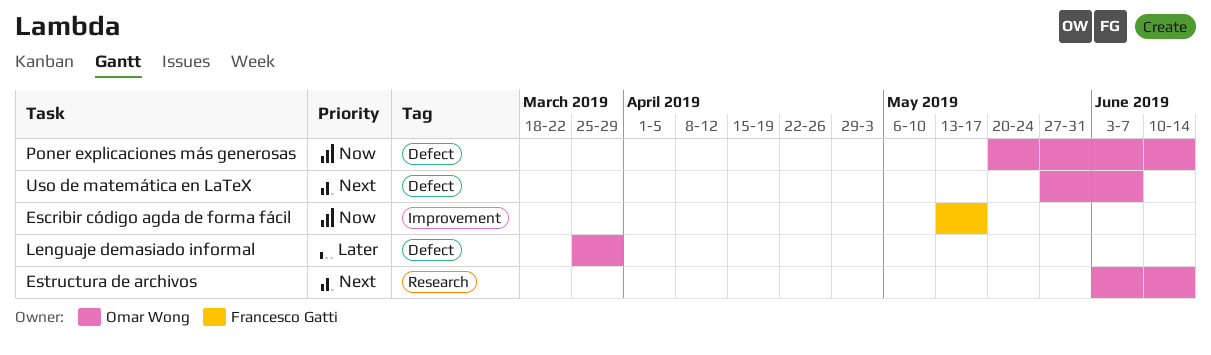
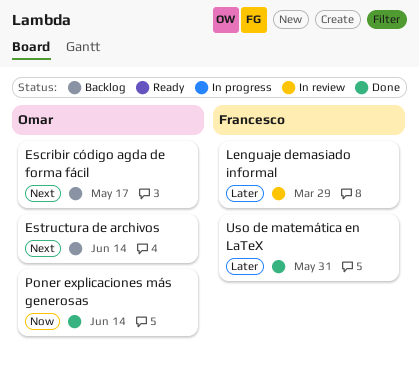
Escribir código agda de forma fácil, owner: Francesco Gatti -> Omar Wong
Escribir código agda de forma fácil, priority: Now -> Next
Lenguaje demasiado informal, owner: Omar Wong -> Francesco Gatti
Uso de matemática en LaTeX, owner: Omar Wong -> Francesco Gatti
Uso de matemática en LaTeX, priority: Next -> Later
Uso de matemática en LaTeX, due: Jun 7 -> May 31

